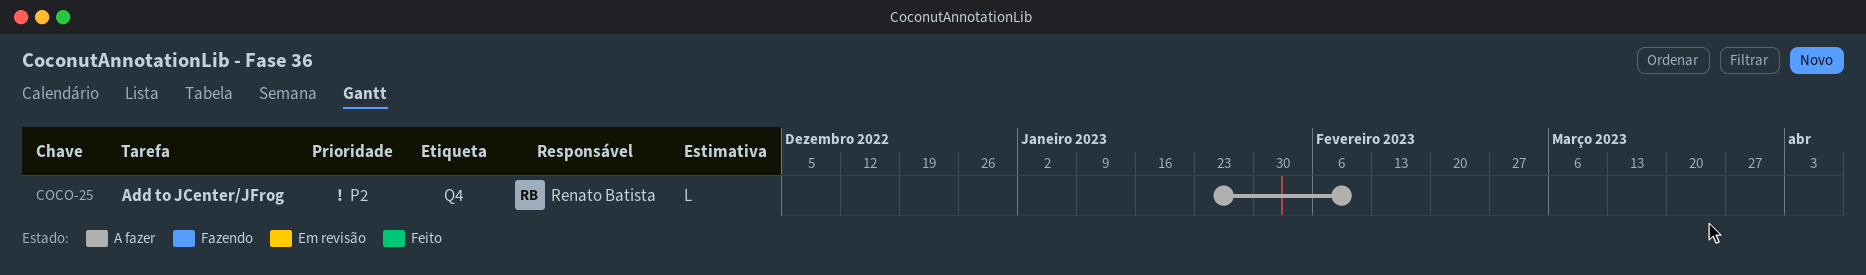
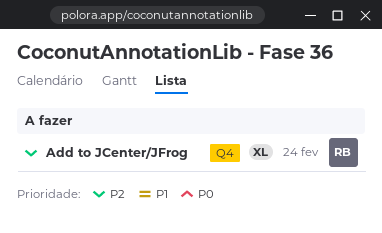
Add to JCenter/JFrog, estimate: L -> XL
Add to JCenter/JFrog, due: Feb 10 -> Feb 24

